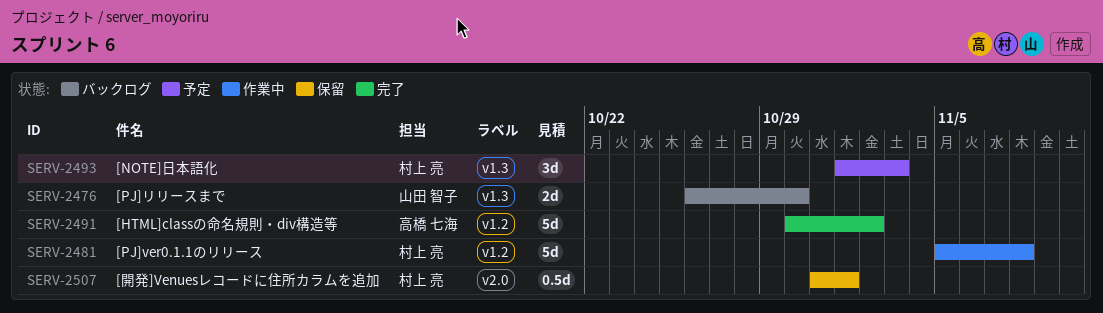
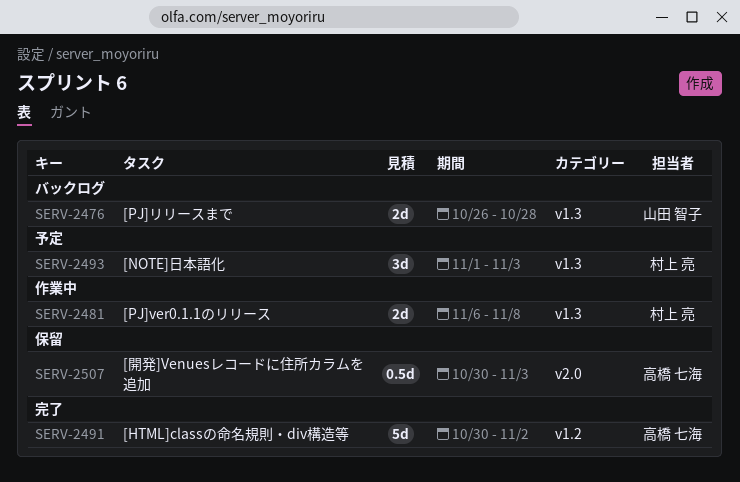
SERV-2476, due: Oct 30 -> Oct 28
SERV-2481, label: v1.2 -> v1.3
SERV-2481, estimate: 5d -> 2d
SERV-2481, start: Nov 5 -> Nov 6
SERV-2507, owner: 村上 亮 -> 高橋 七海
SERV-2507, start: Oct 31 -> Oct 30
SERV-2507, due: Nov 1 -> Nov 3

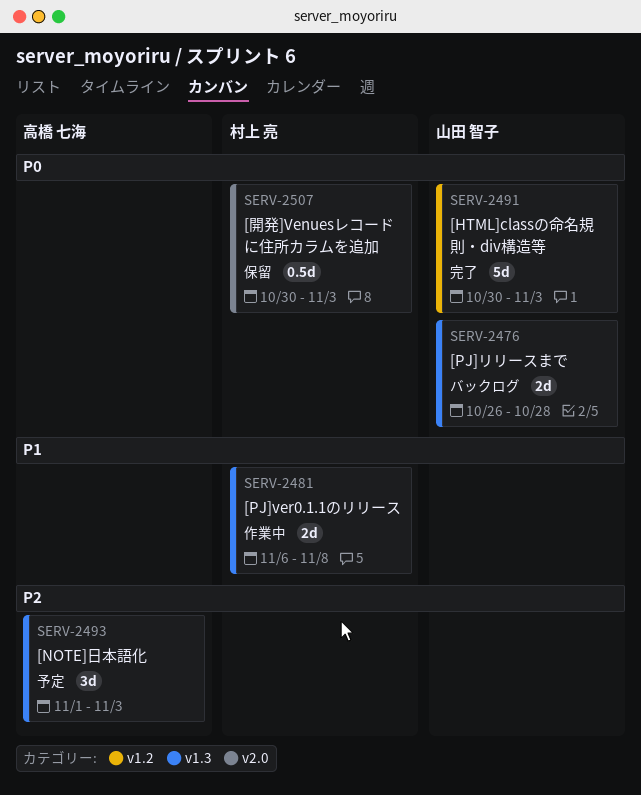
SERV-2491, owner: 高橋 七海 -> 山田 智子
SERV-2491, due: Nov 2 -> Nov 3
SERV-2493, owner: 村上 亮 -> 高橋 七海
SERV-2507, owner: 高橋 七海 -> 村上 亮

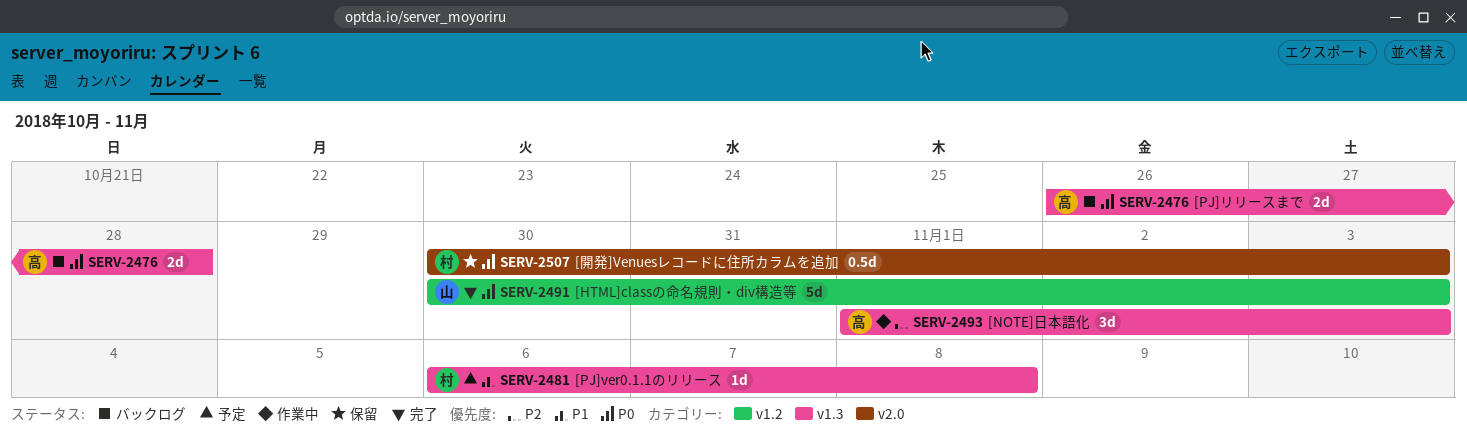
SERV-2476, owner: 山田 智子 -> 高橋 七海
SERV-2481, status: 作業中 -> 予定
SERV-2481, estimate: 2d -> 1d
SERV-2493, status: 予定 -> 作業中

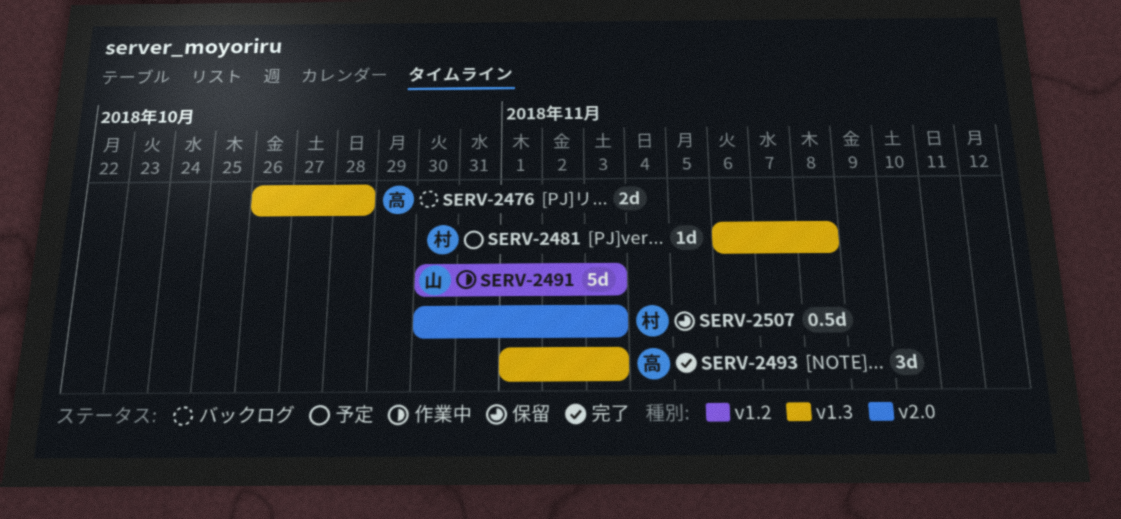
SERV-2491, status: 完了 -> 作業中
SERV-2493, status: 作業中 -> 完了

